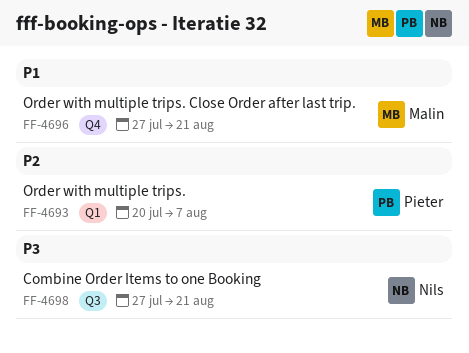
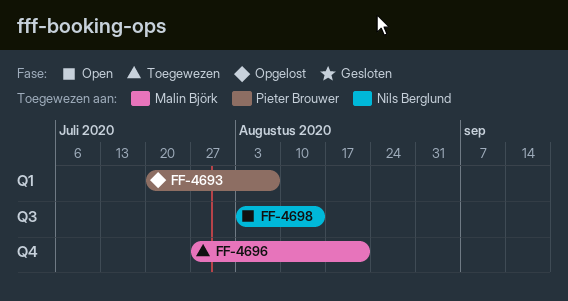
FF-4698, start: Jul 27 -> Aug 3
FF-4698, due: Aug 21 -> Aug 14

